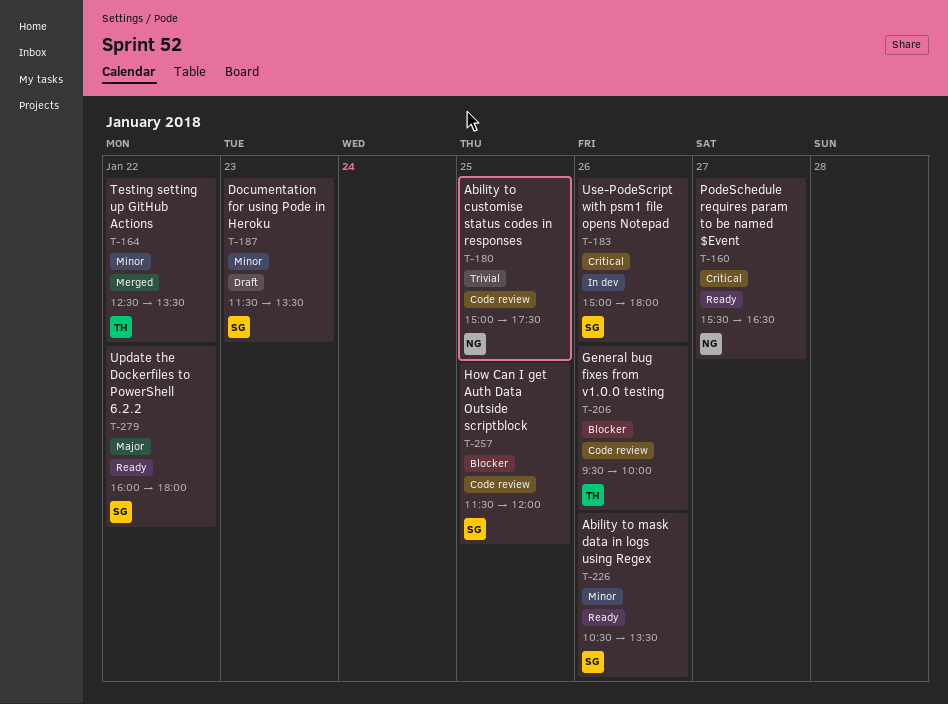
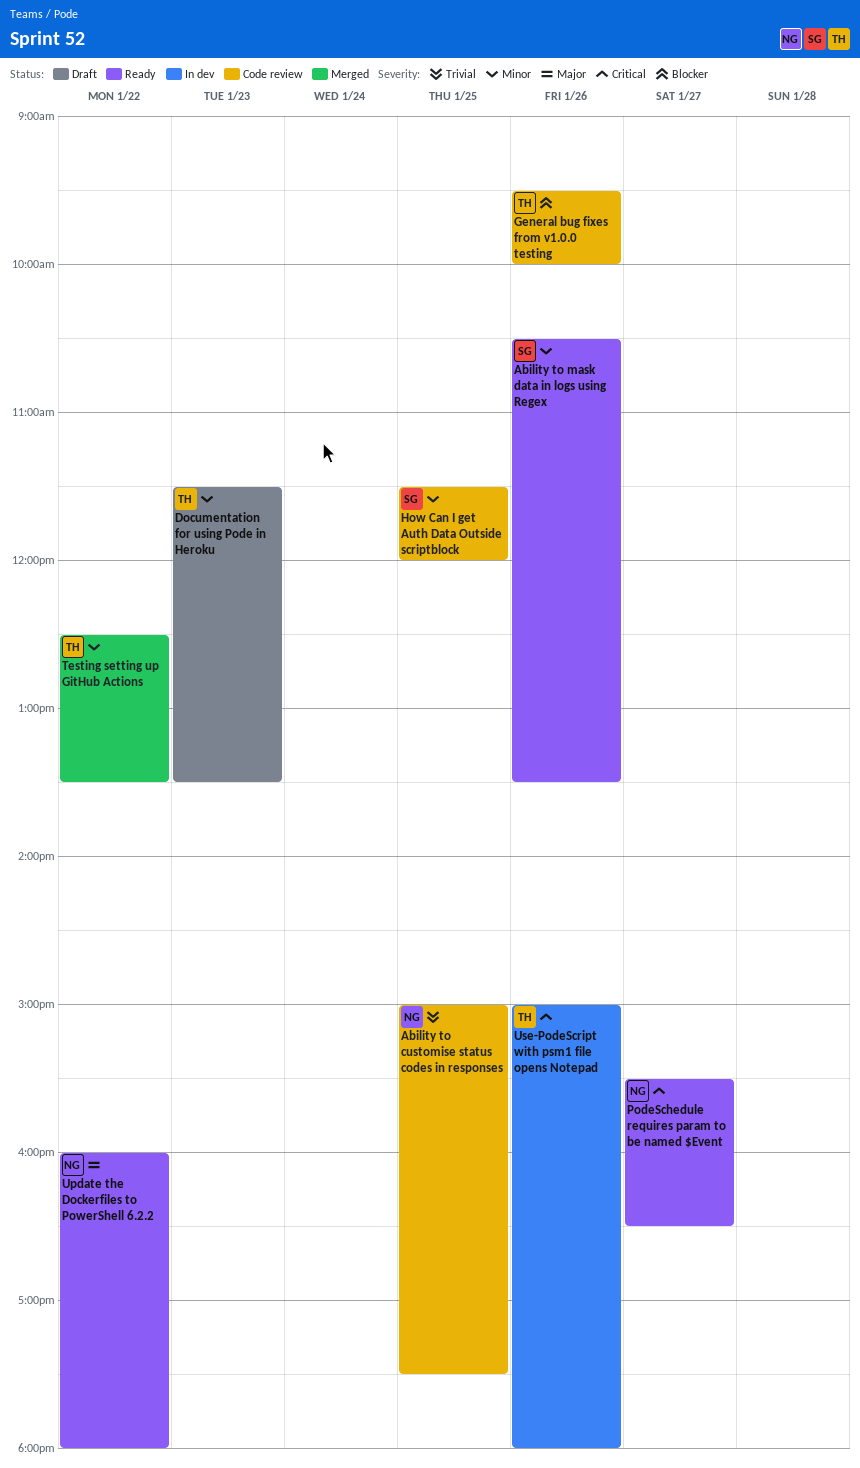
Documentation for using Pode in Heroku, owner: SG -> TH
How Can I get Auth Data Outside scriptblock, priority: Blocker -> Minor
Update the Dockerfiles to PowerShell 6.2.2, owner: SG -> NG
Use-PodeScript with psm1 file opens Notepad, owner: SG -> TH

